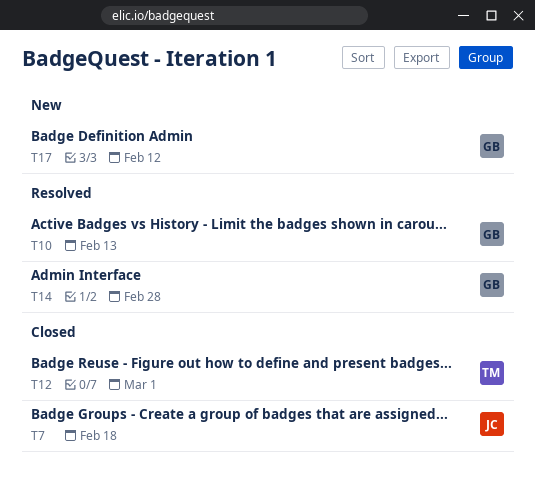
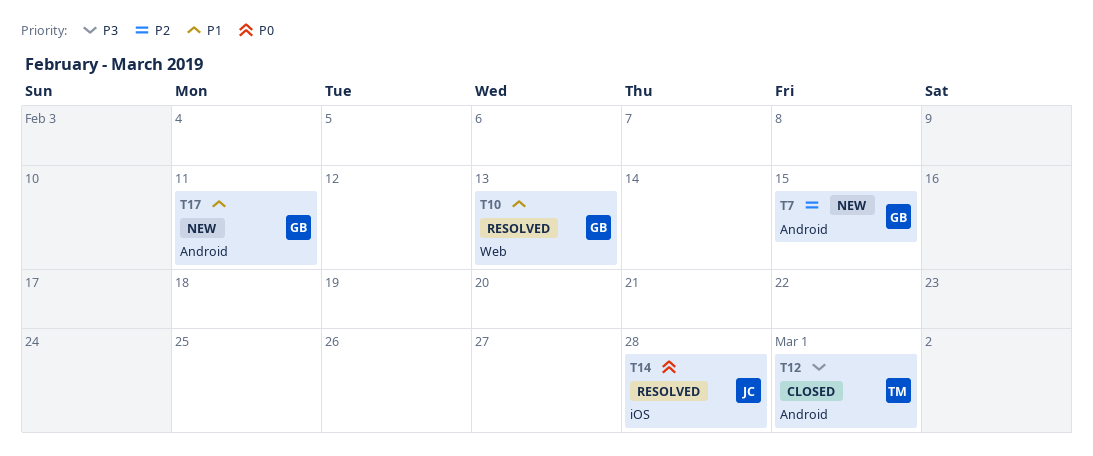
T7, status: Closed -> New
T7, owner: JC -> GB
T7, due: Feb 18 -> Feb 15
T14, owner: GB -> JC
T17, due: Feb 12 -> Feb 11

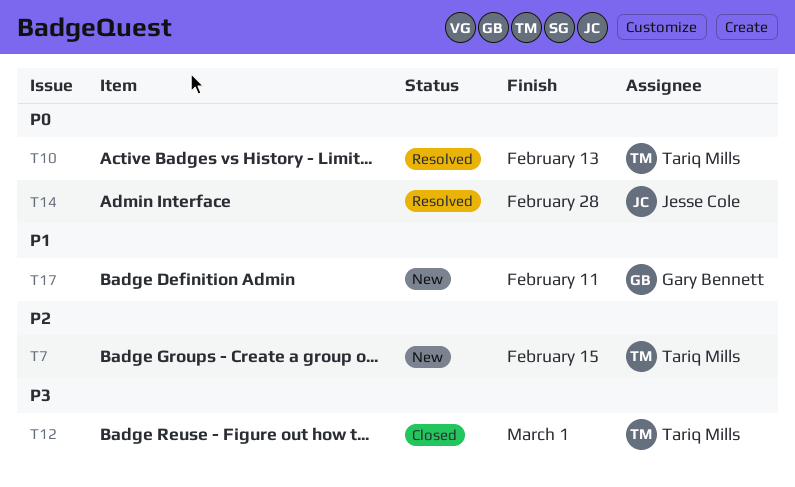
T7, owner: Gary Bennett -> Tariq Mills
T10, owner: Gary Bennett -> Tariq Mills
T10, priority: P1 -> P0

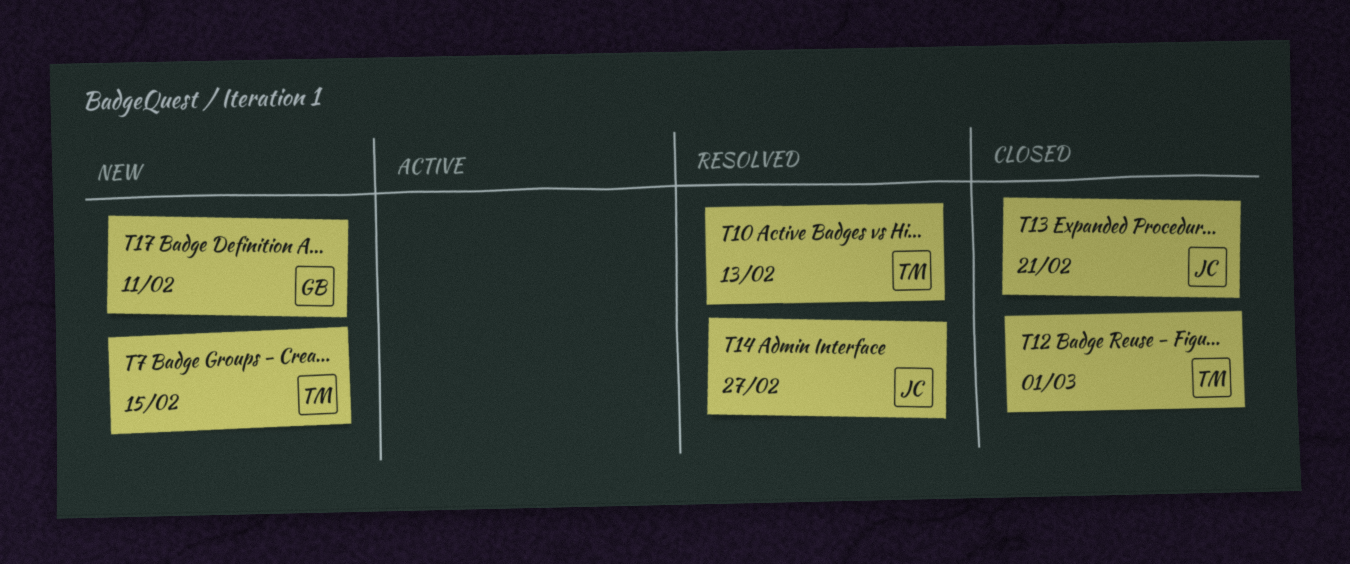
T13: none -> present
T14, due: Feb 28 -> Feb 27

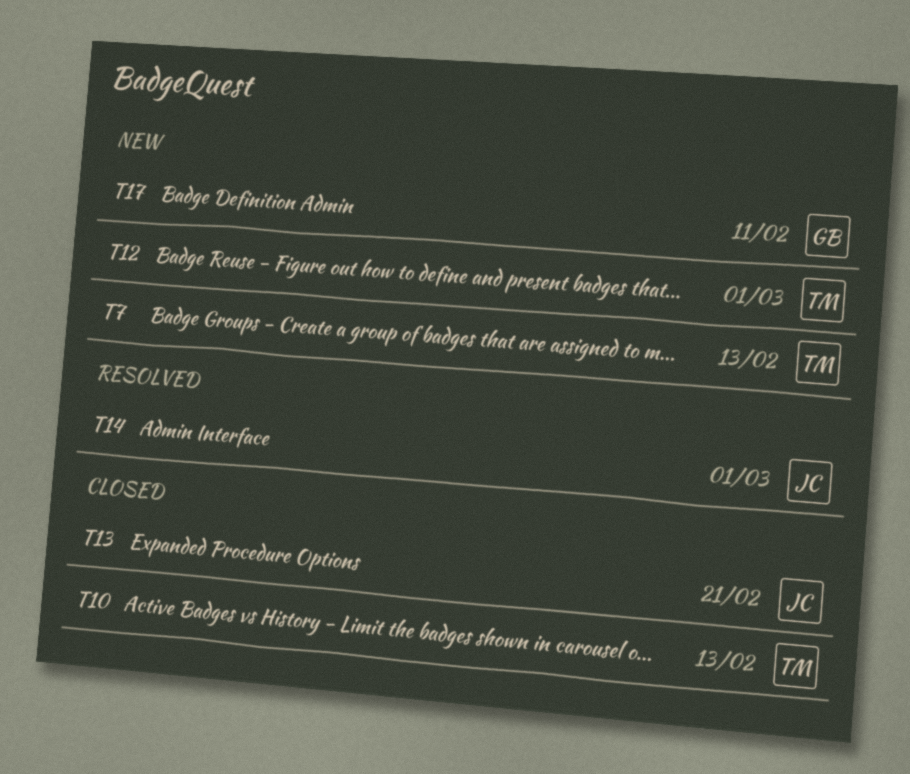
T7, due: Feb 15 -> Feb 13
T10, status: Resolved -> Closed
T12, status: Closed -> New
T14, due: Feb 27 -> Mar 1

